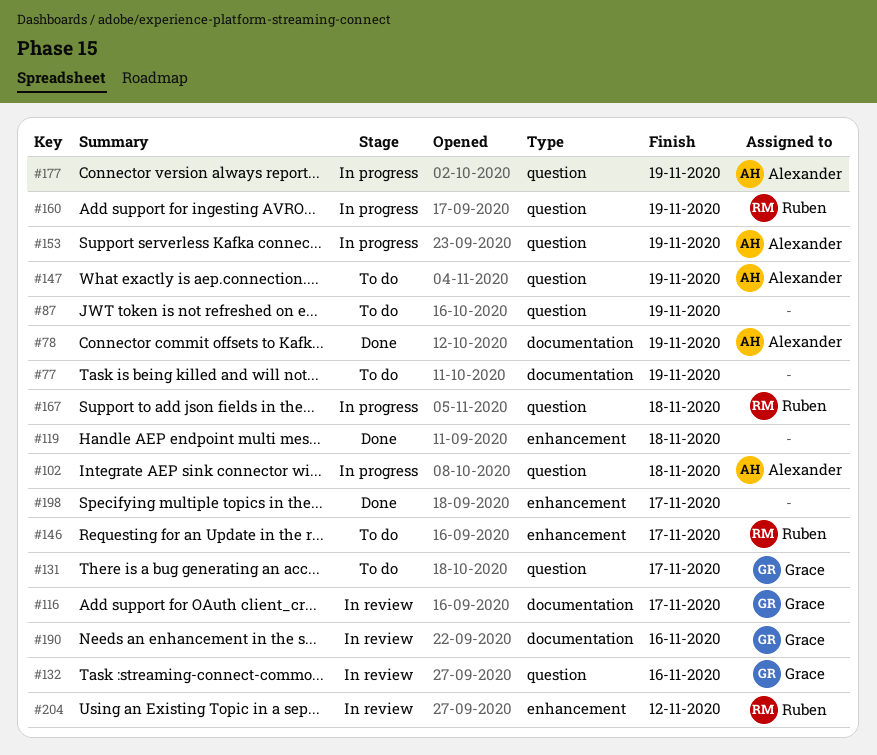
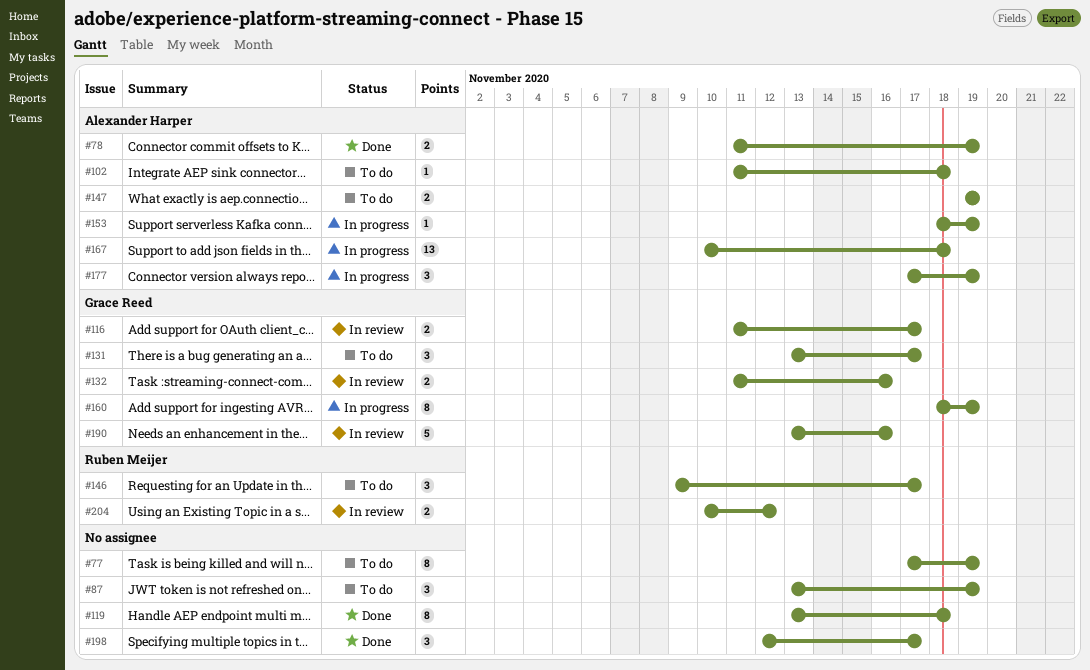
#102, status: In progress -> To do
#160, owner: Ruben Meijer -> Grace Reed
#167, owner: Ruben Meijer -> Alexander Harper

